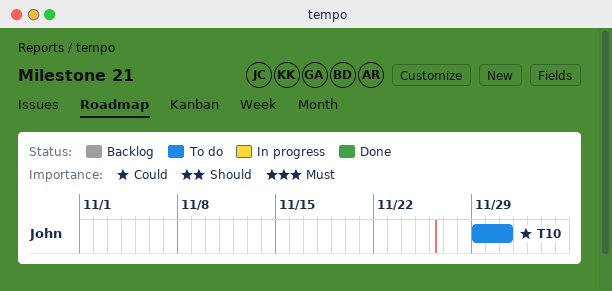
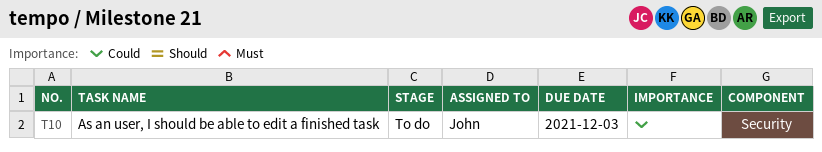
T10, due: Dec 1 -> Dec 3

